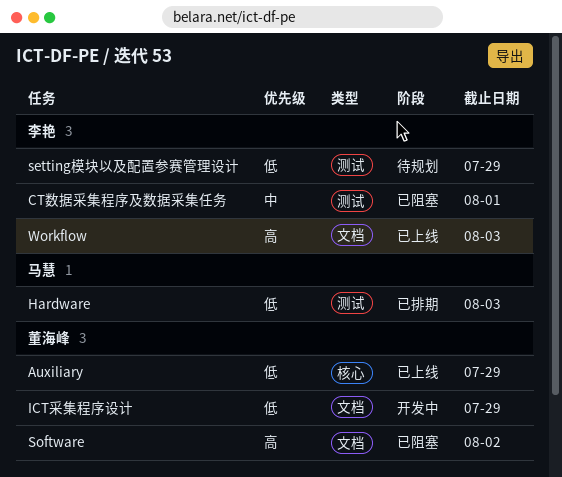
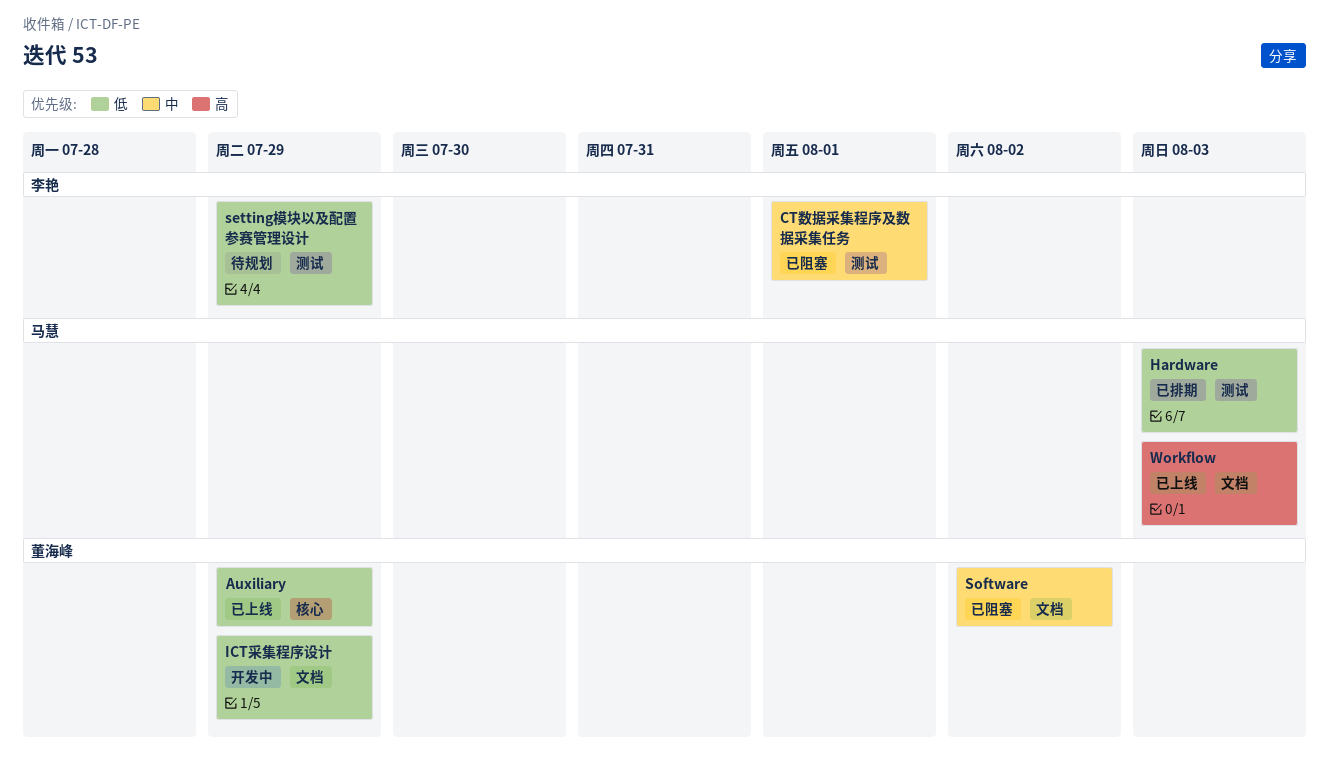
Software, priority: 高 -> 中
Workflow, owner: 李艳 -> 马慧

